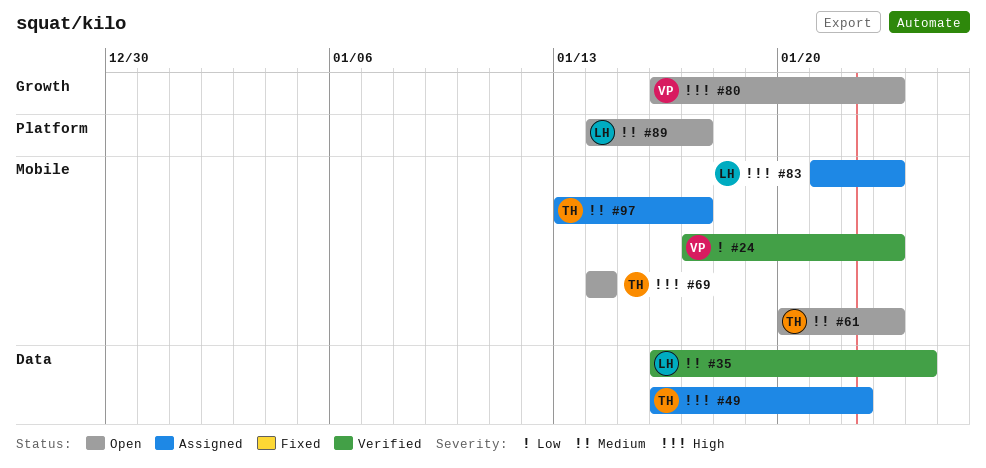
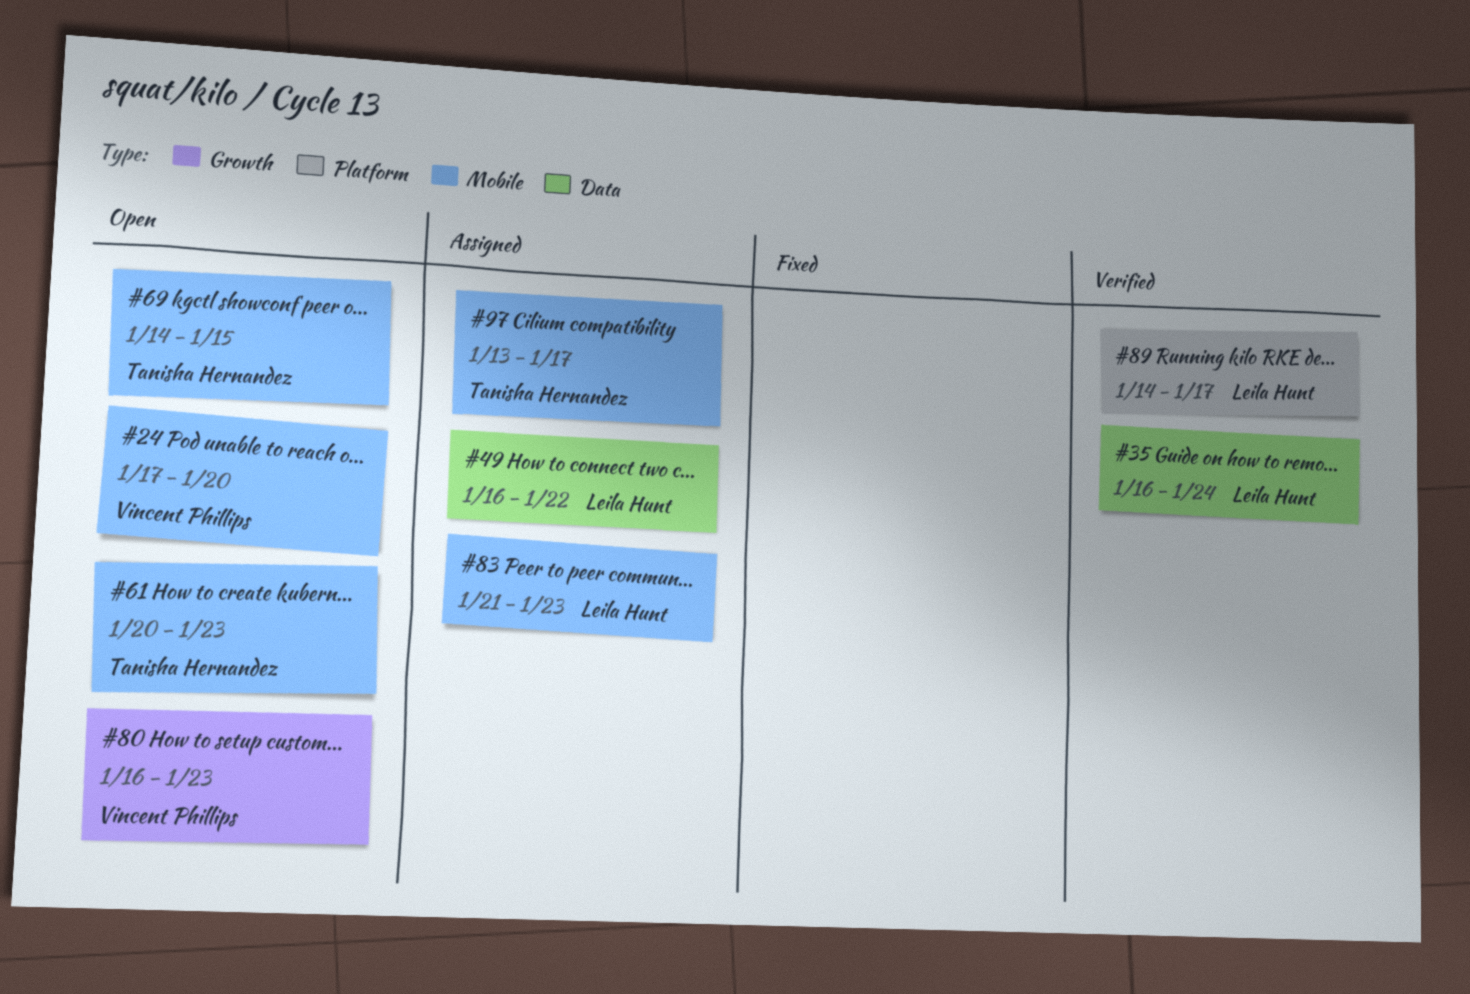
#24, status: Verified -> Open
#24, due: Jan 23 -> Jan 20
#49, owner: Tanisha Hernandez -> Leila Hunt
#69, due: Jan 14 -> Jan 15
#89, status: Open -> Verified

